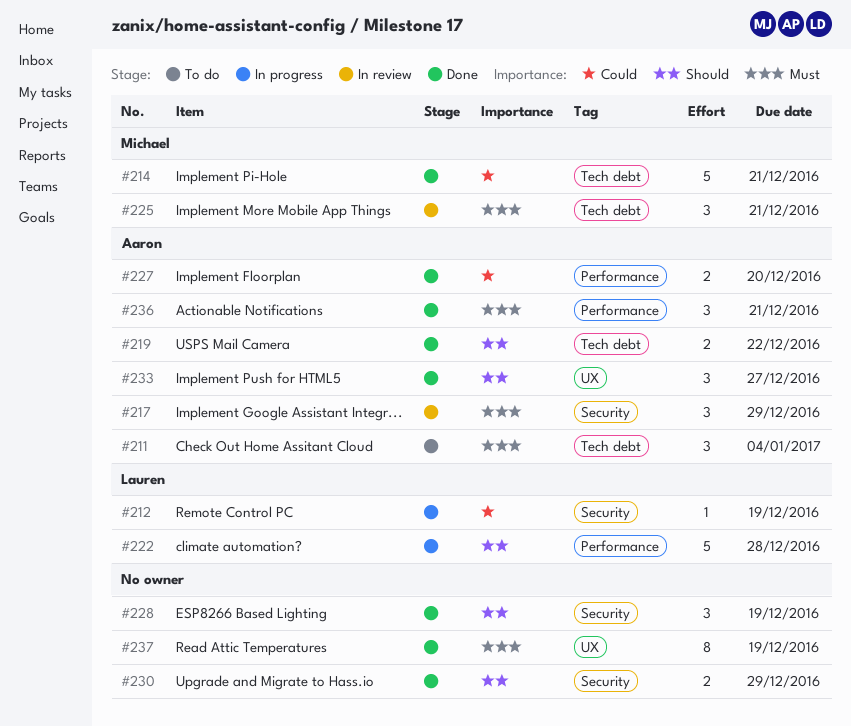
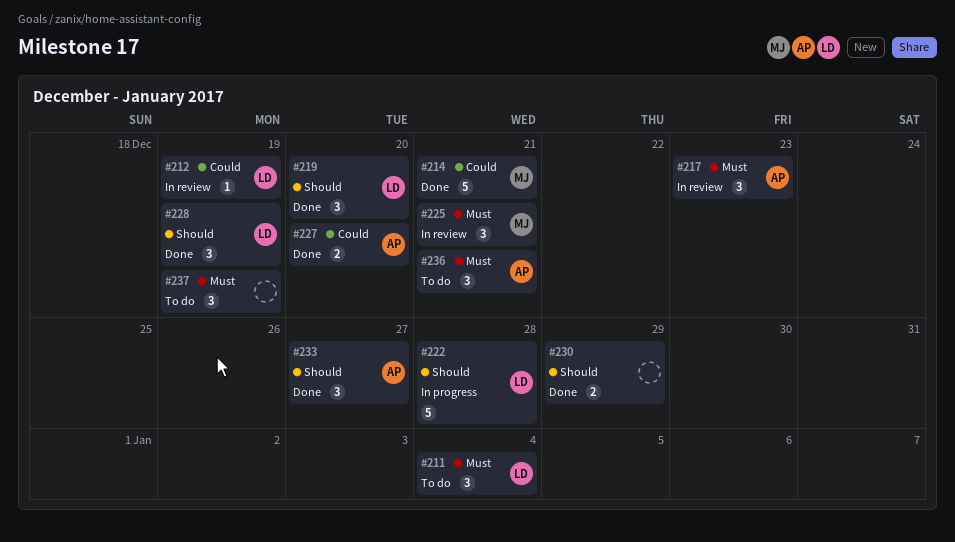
#211, owner: Aaron -> Lauren
#212, status: In progress -> In review
#217, due: Dec 29 -> Dec 23
#219, owner: Aaron -> Lauren
#219, estimate: 2 -> 3
#219, due: Dec 22 -> Dec 20
#228, owner: none -> Lauren
#236, status: Done -> To do
#237, status: Done -> To do
#237, estimate: 8 -> 3

